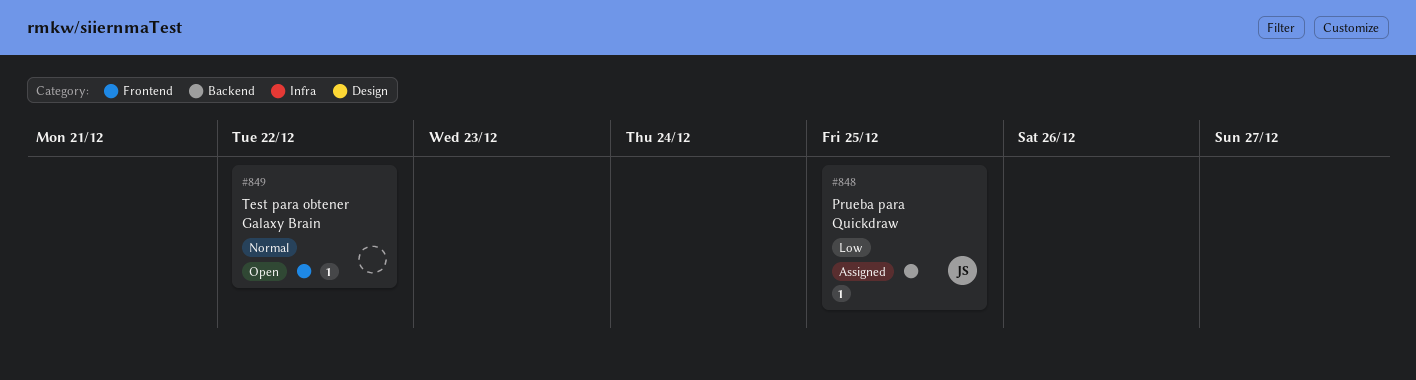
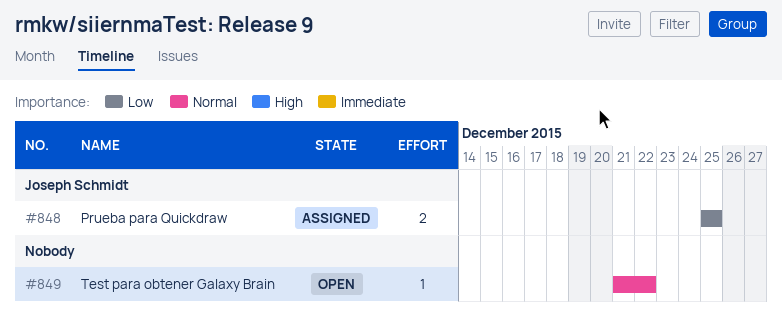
#848, estimate: 1 -> 2

